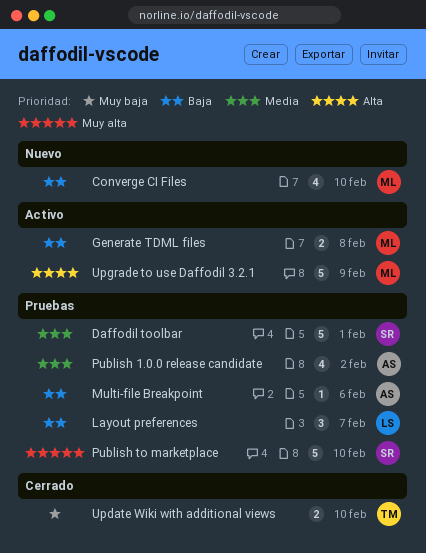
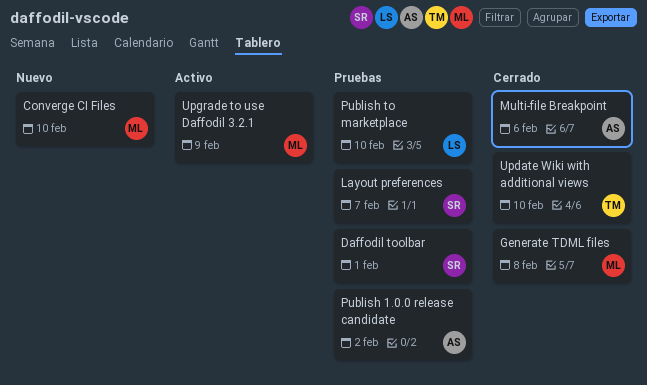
Generate TDML files, status: Activo -> Cerrado
Layout preferences, owner: LS -> SR
Multi-file Breakpoint, status: Pruebas -> Cerrado
Publish to marketplace, owner: SR -> LS

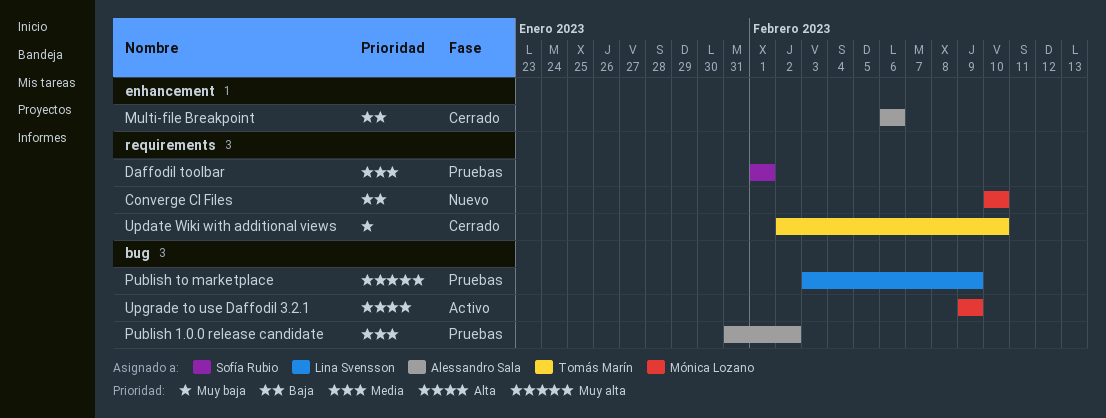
Generate TDML files: present -> none
Layout preferences: present -> none
Publish to marketplace, due: Feb 10 -> Feb 9

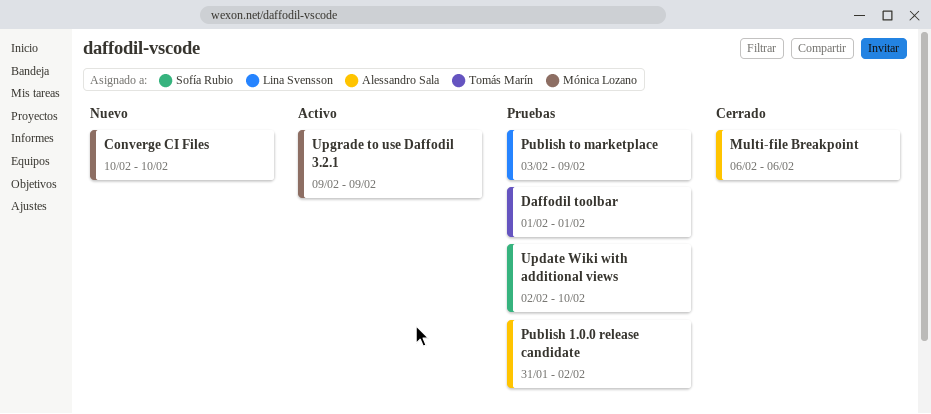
Daffodil toolbar, owner: Sofía Rubio -> Tomás Marín
Update Wiki with additional views, status: Cerrado -> Pruebas
Update Wiki with additional views, owner: Tomás Marín -> Sofía Rubio

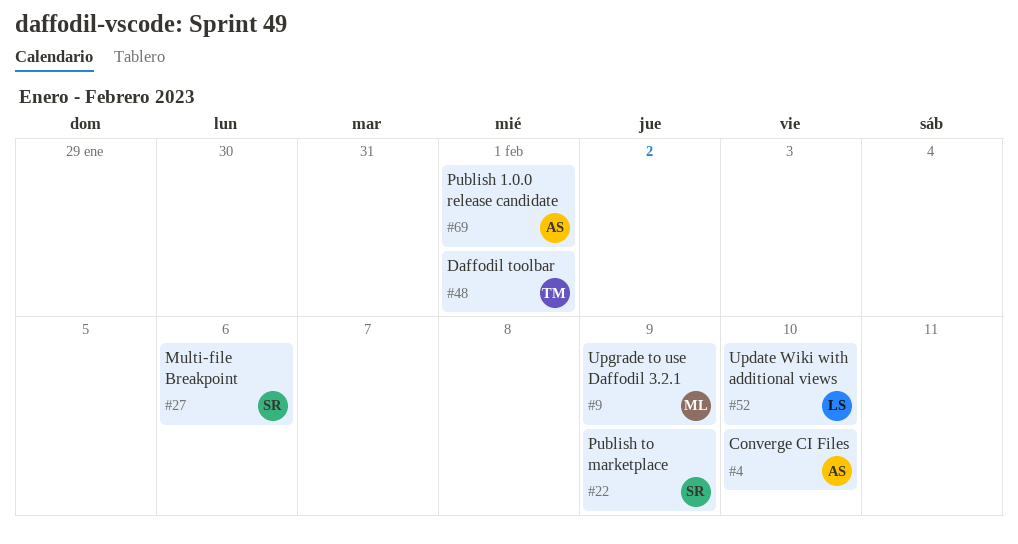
Converge CI Files, owner: Mónica Lozano -> Alessandro Sala
Multi-file Breakpoint, owner: Alessandro Sala -> Sofía Rubio
Publish 1.0.0 release candidate, due: Feb 2 -> Feb 1
Publish to marketplace, owner: Lina Svensson -> Sofía Rubio
Update Wiki with additional views, owner: Sofía Rubio -> Lina Svensson

